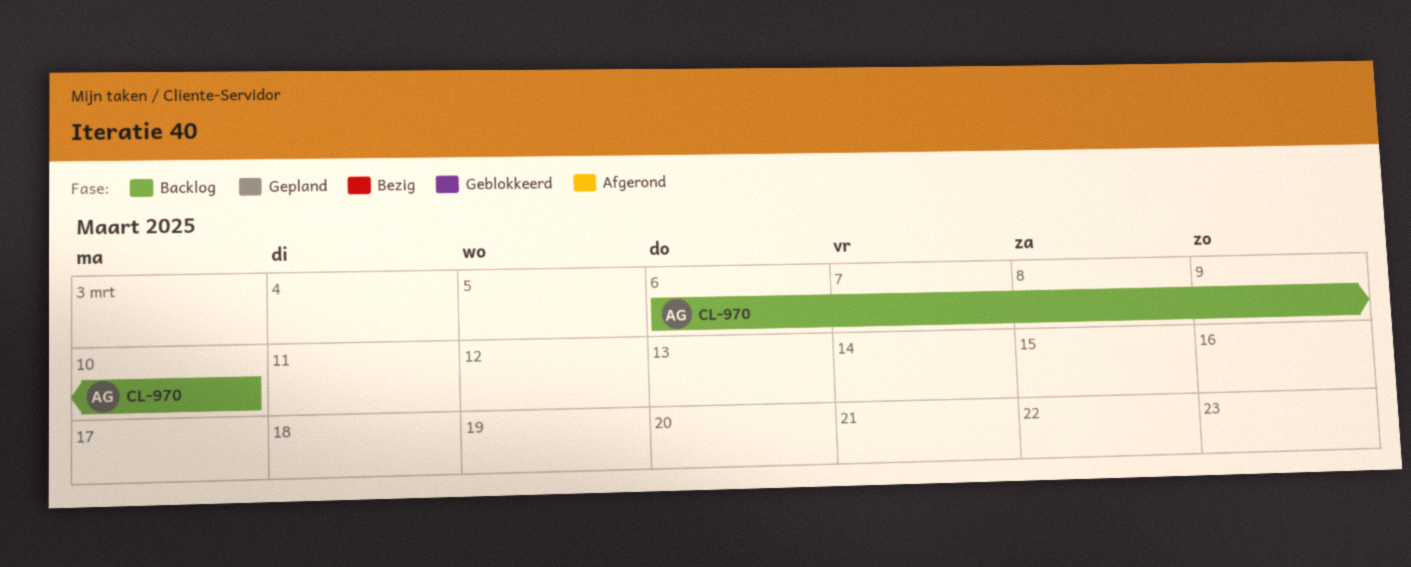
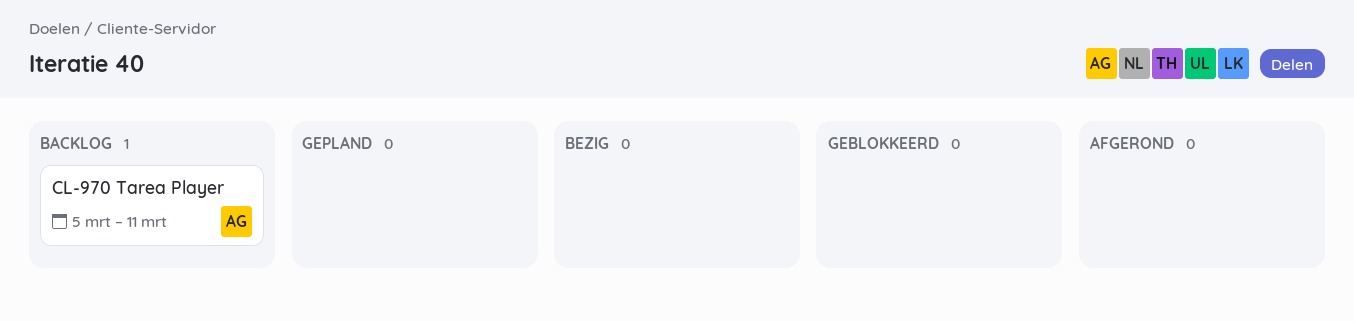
CL-970, start: Mar 6 -> Mar 5
CL-970, due: Mar 10 -> Mar 11

